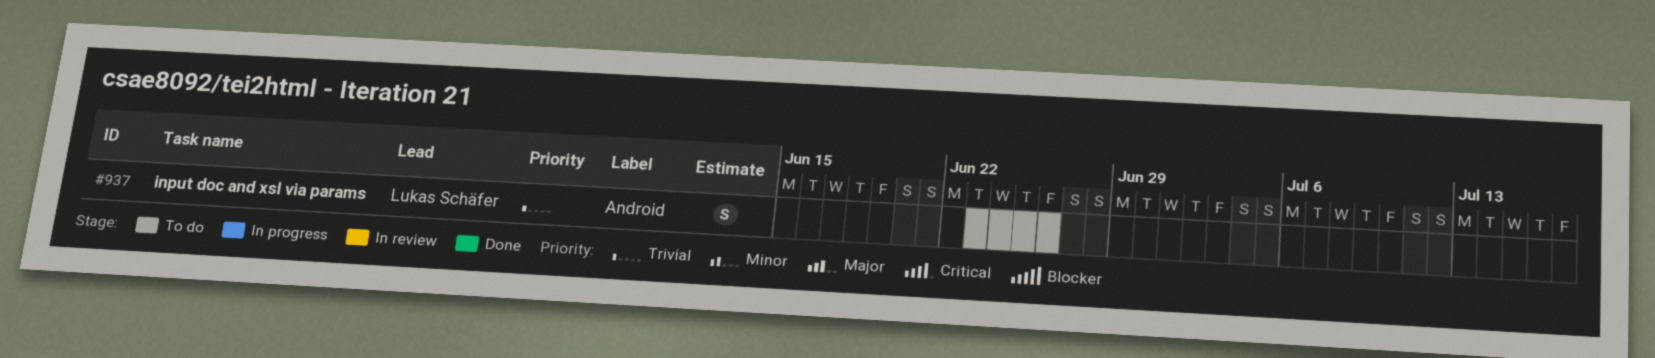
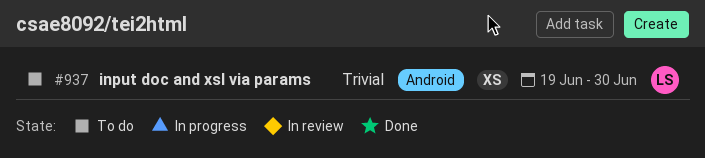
#937, estimate: S -> XS
#937, start: Jun 23 -> Jun 19
#937, due: Jun 26 -> Jun 30

